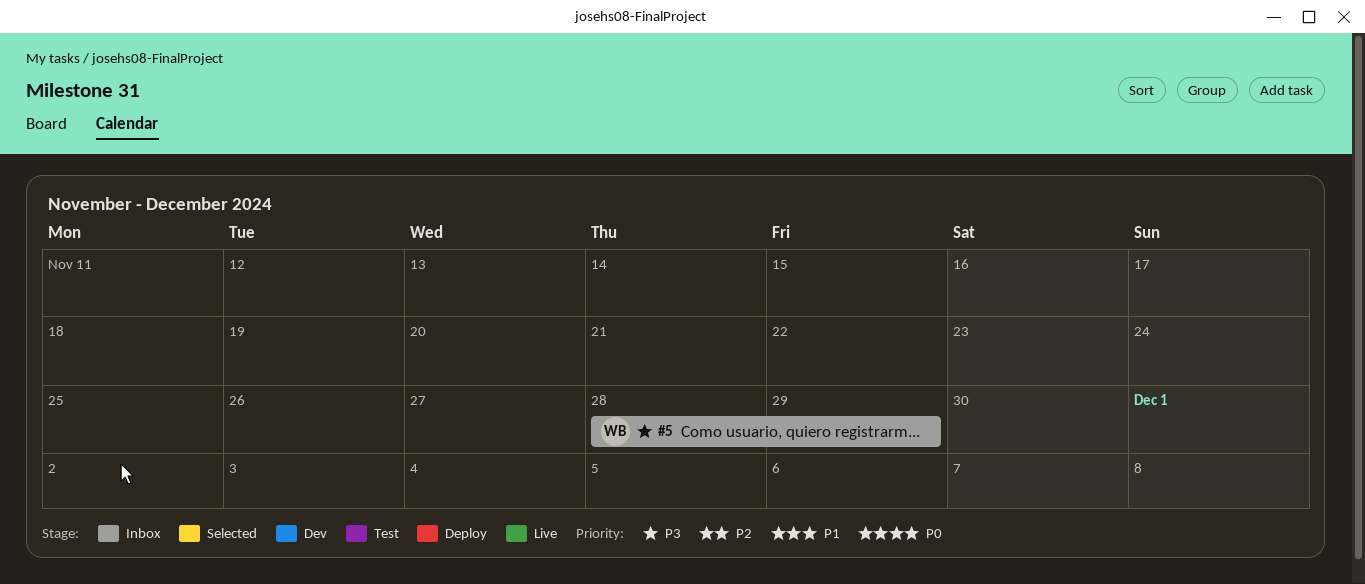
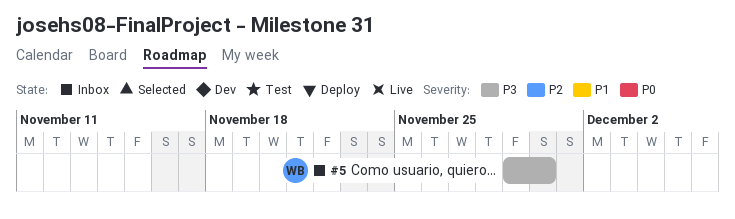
#5, start: Nov 28 -> Nov 29
#5, due: Nov 29 -> Nov 30

